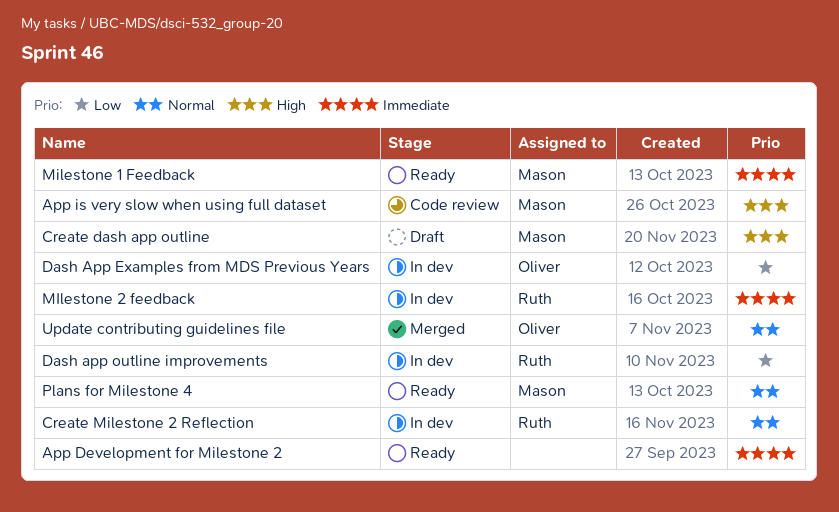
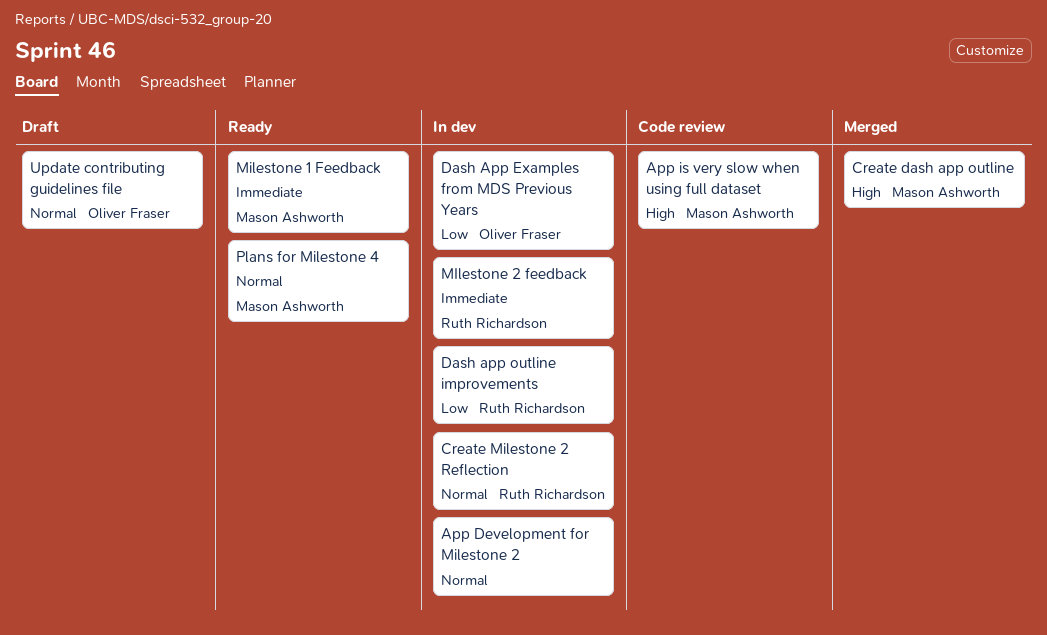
App Development for Milestone 2, status: Ready -> In dev
App Development for Milestone 2, priority: Immediate -> Normal
Create dash app outline, status: Draft -> Merged
Update contributing guidelines file, status: Merged -> Draft

